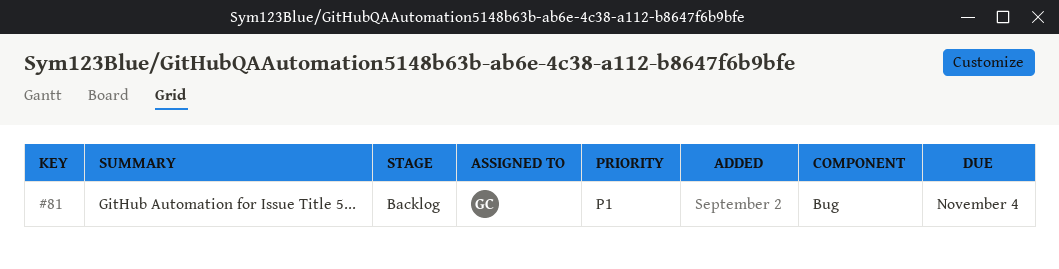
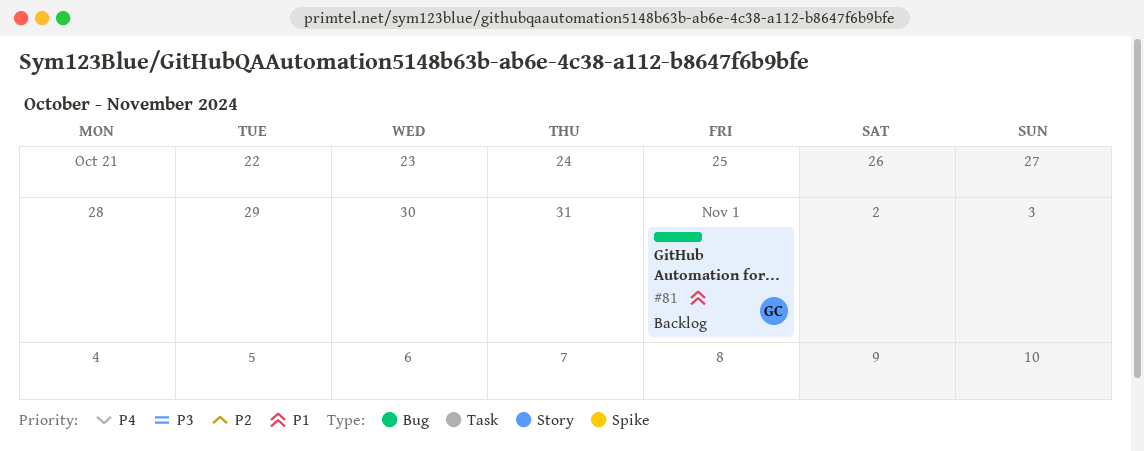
#81, due: Nov 4 -> Nov 1

